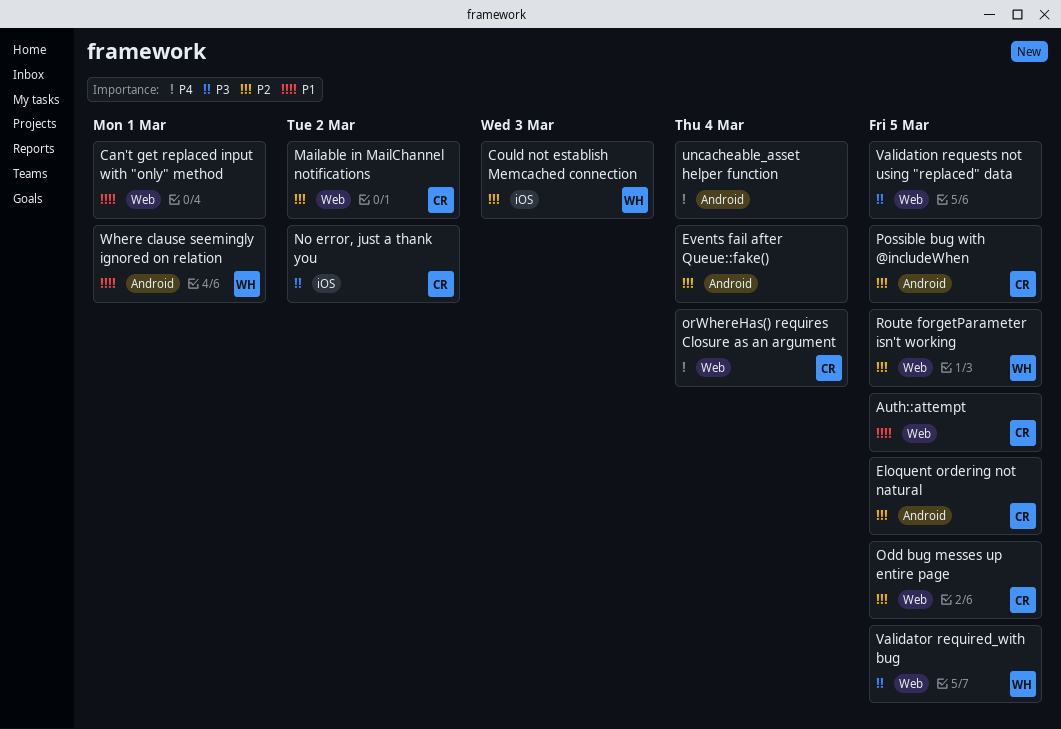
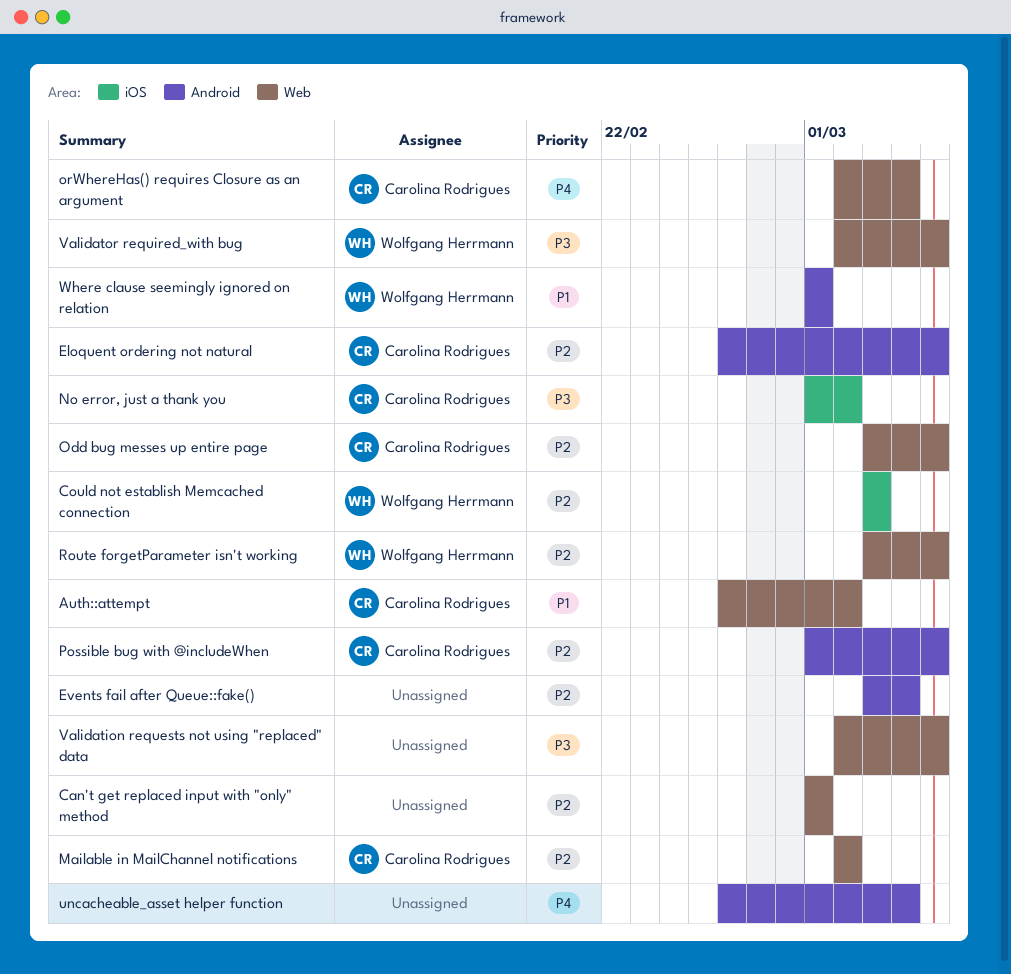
Auth::attempt, due: Mar 5 -> Mar 2
Can't get replaced input with "only" method, priority: P1 -> P2

